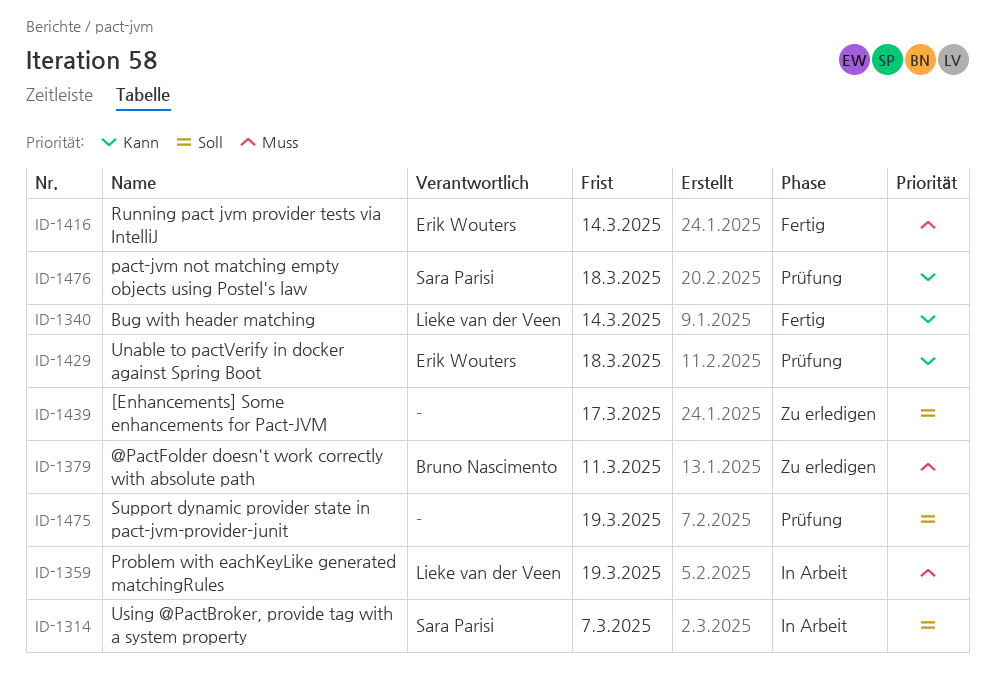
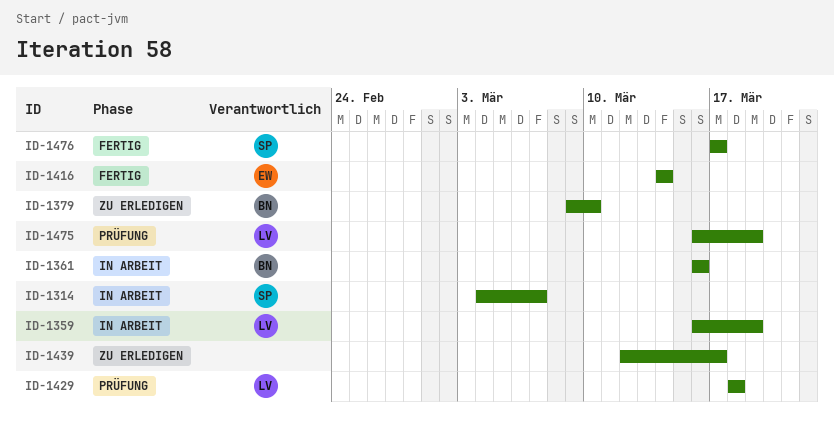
ID-1340: present -> none
ID-1361: none -> present
ID-1379, due: Mar 11 -> Mar 10
ID-1429, owner: Erik Wouters -> Lieke van der Veen
ID-1475, owner: none -> Lieke van der Veen
ID-1476, status: Prüfung -> Fertig
ID-1476, due: Mar 18 -> Mar 17

